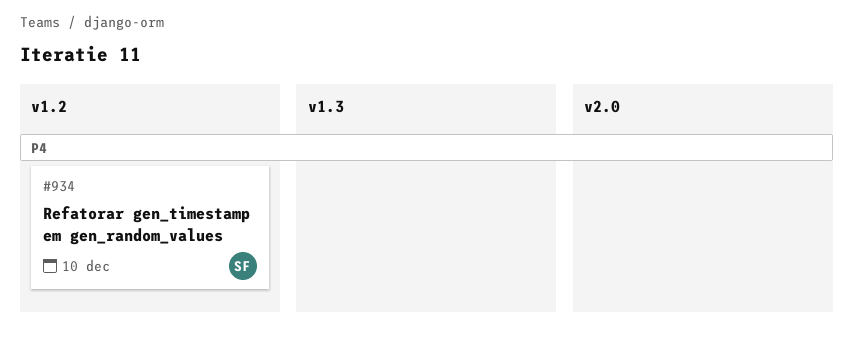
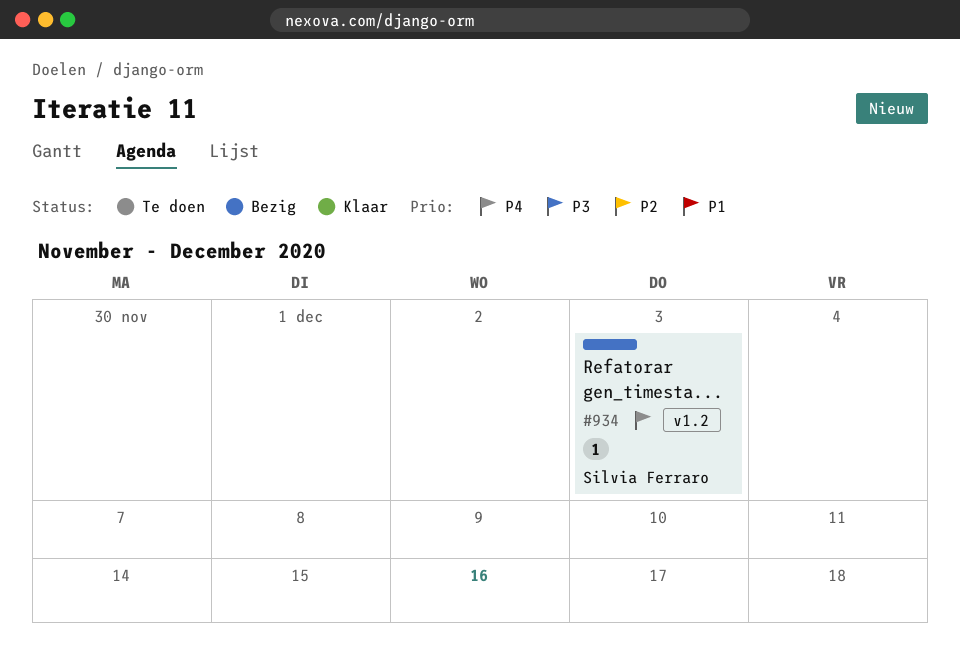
#934, due: Dec 10 -> Dec 3

